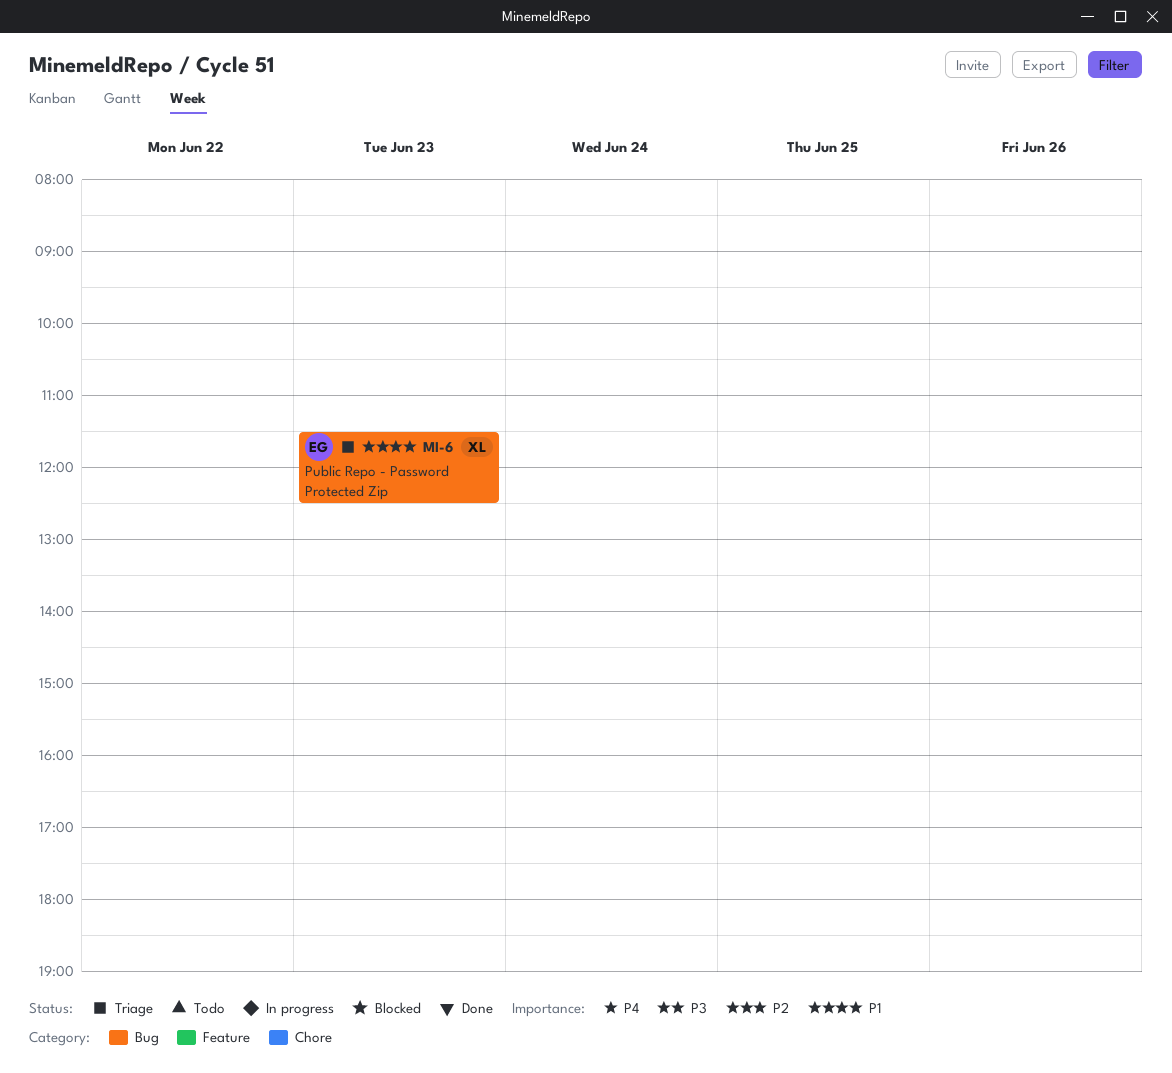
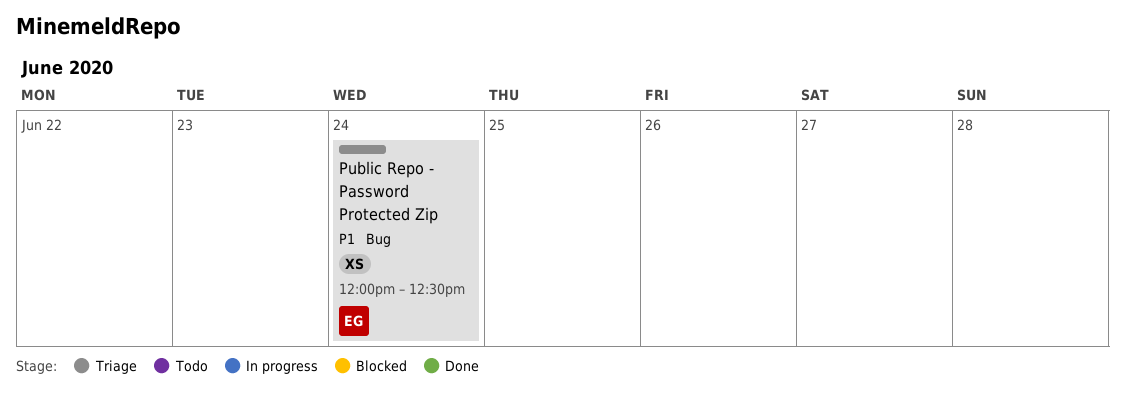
Public Repo - Password Protected Zip, estimate: XL -> XS
Public Repo - Password Protected Zip, day: Jun 23 -> Jun 24
Public Repo - Password Protected Zip, begins: 11:30 -> 12:00

